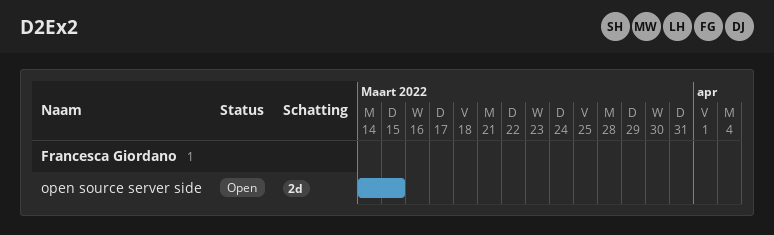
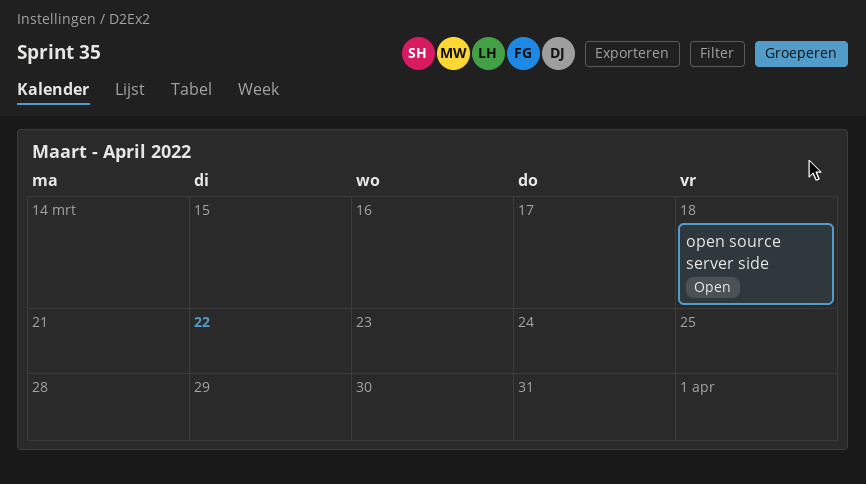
open source server side, due: Mar 15 -> Mar 18

